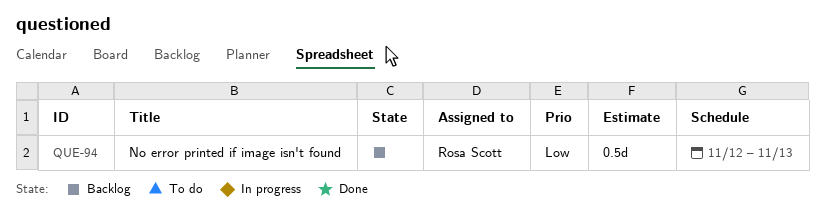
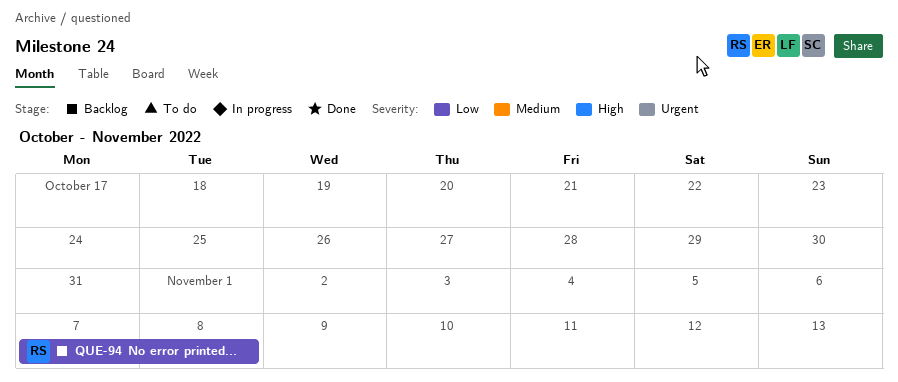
QUE-94, start: Nov 12 -> Nov 7
QUE-94, due: Nov 13 -> Nov 8

